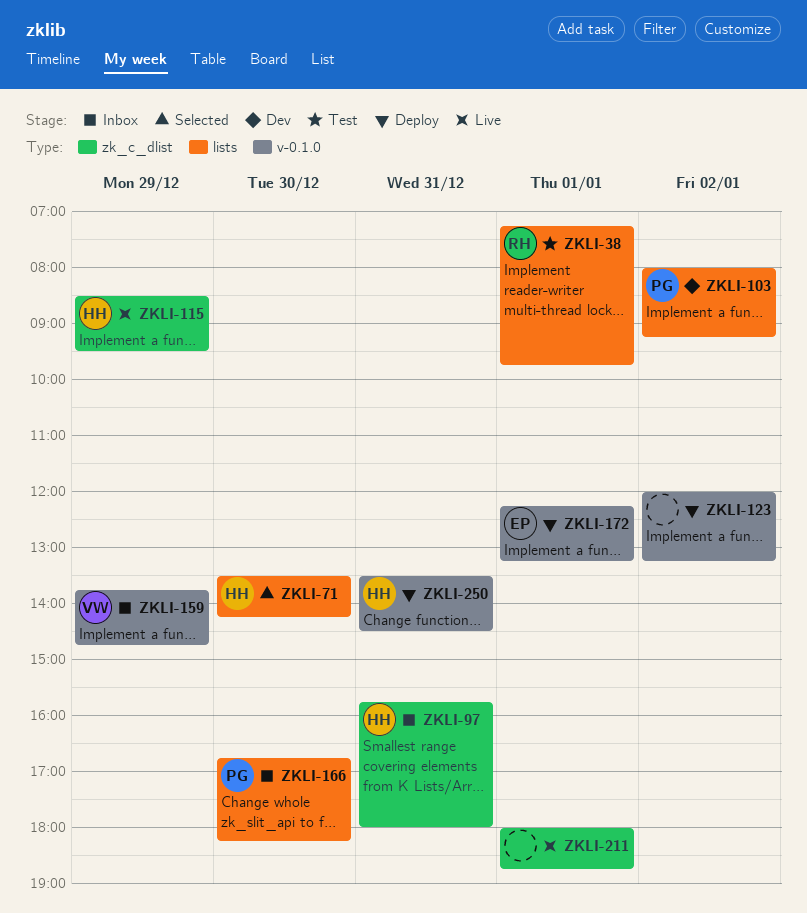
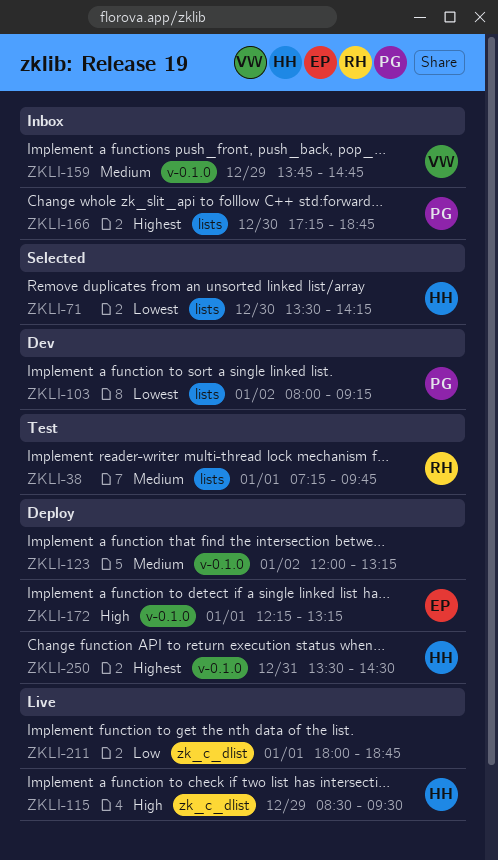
ZKLI-97: present -> none
ZKLI-166, begins: 16:45 -> 17:15
ZKLI-166, ends: 18:15 -> 18:45

